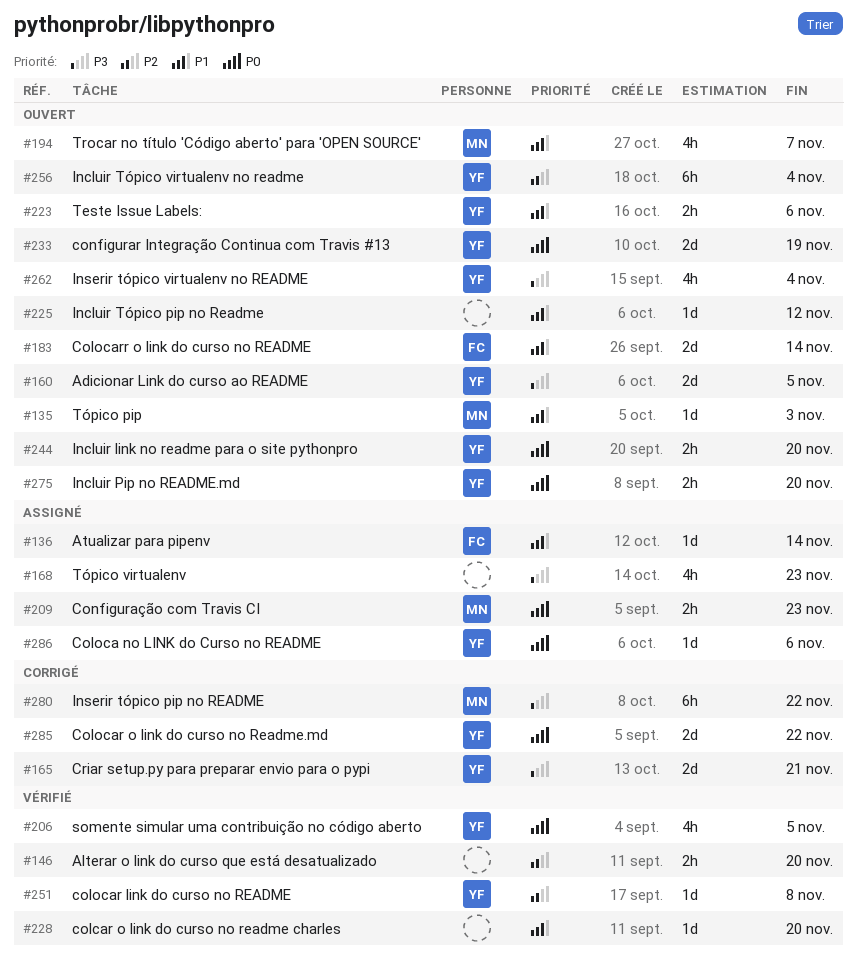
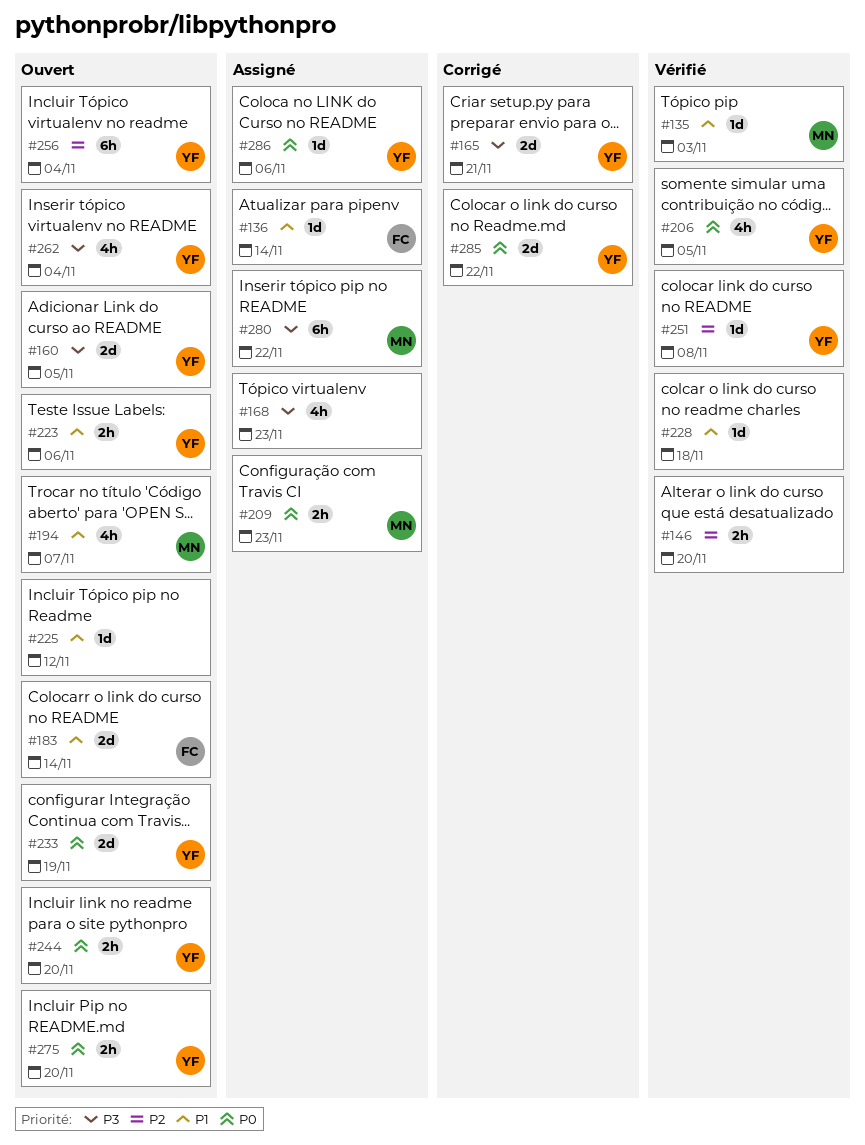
#135, status: Ouvert -> Vérifié
#228, due: Nov 20 -> Nov 18
#280, status: Corrigé -> Assigné

